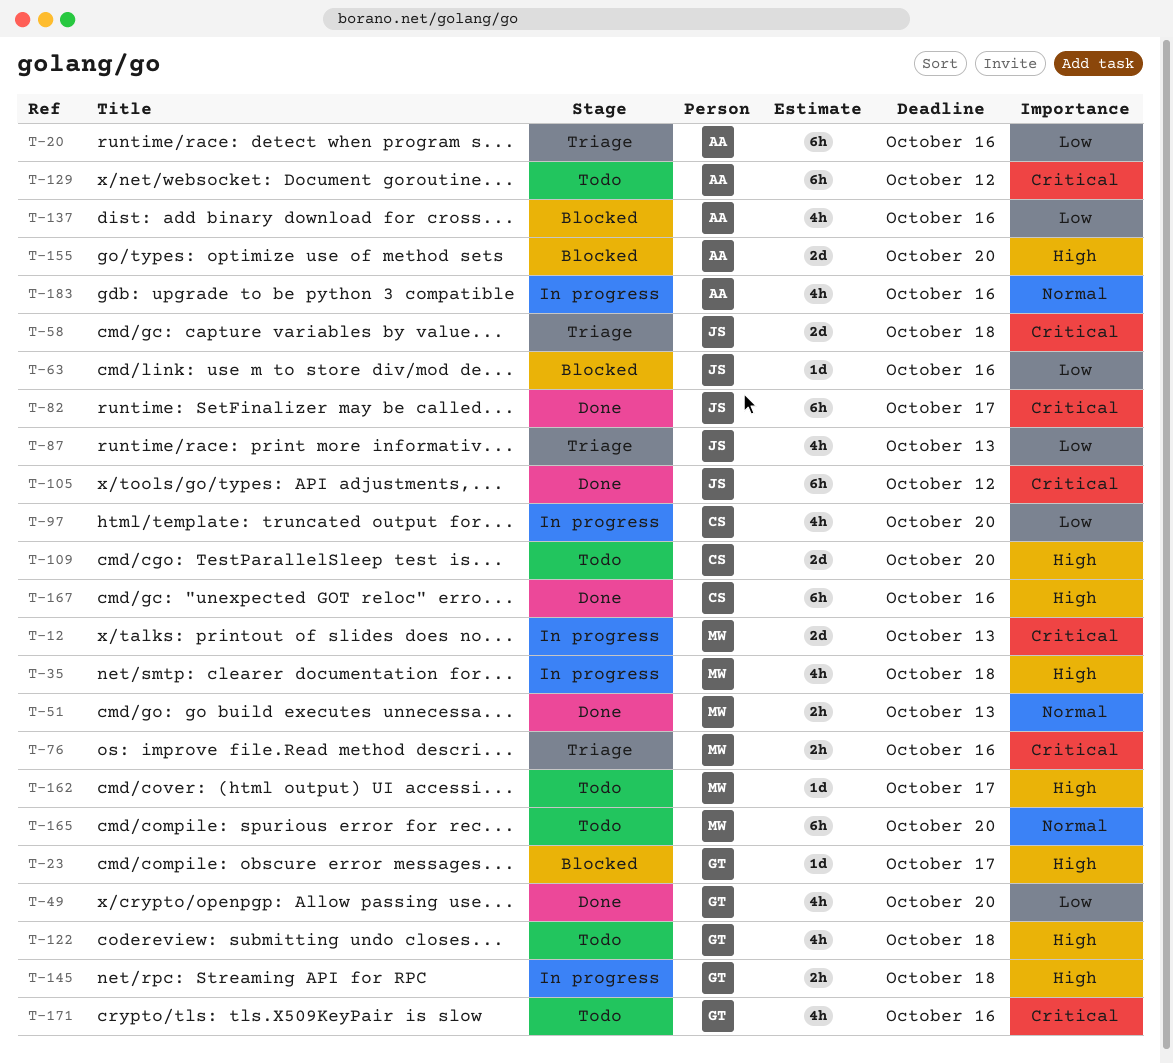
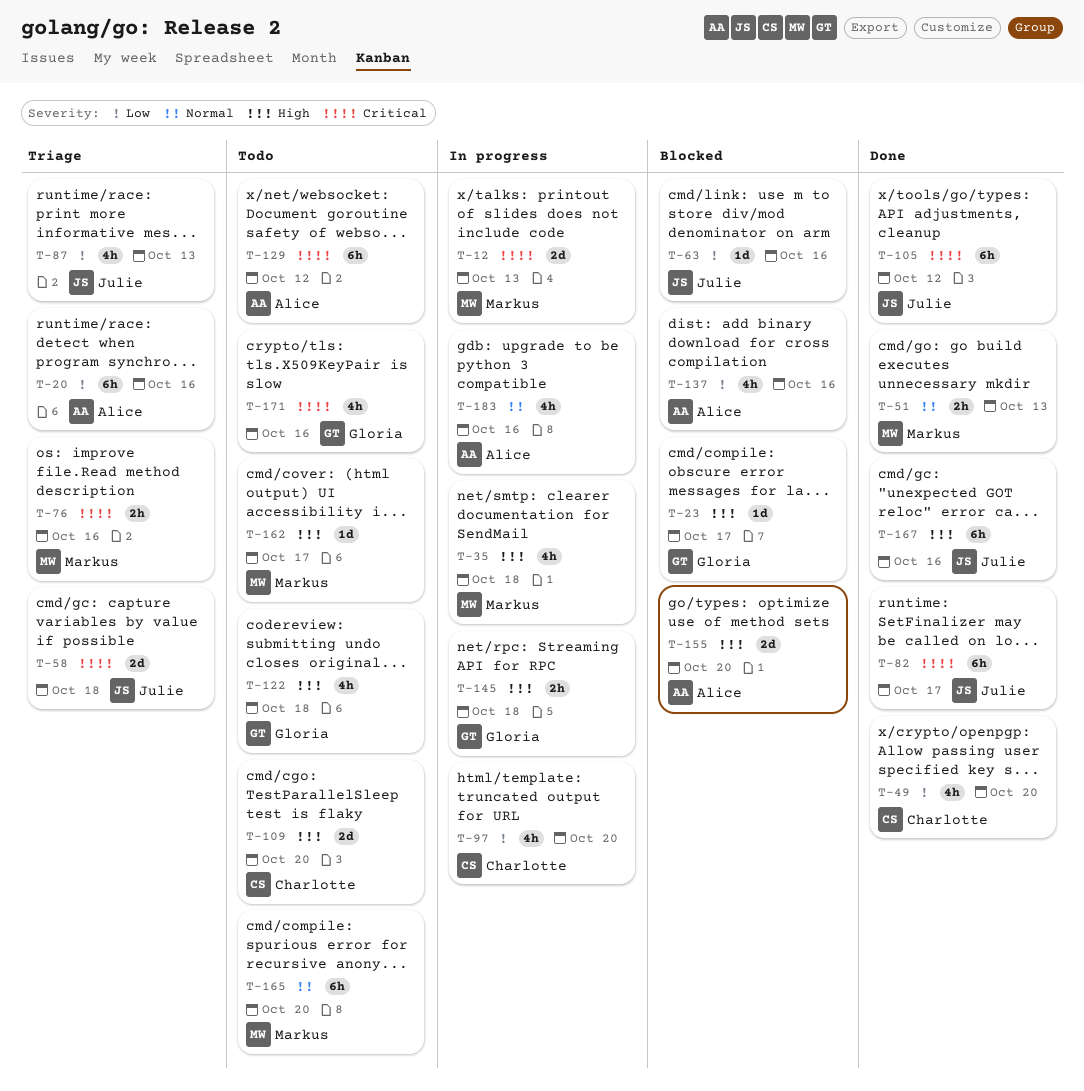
T-49, owner: Gloria -> Charlotte
T-167, owner: Charlotte -> Julie

